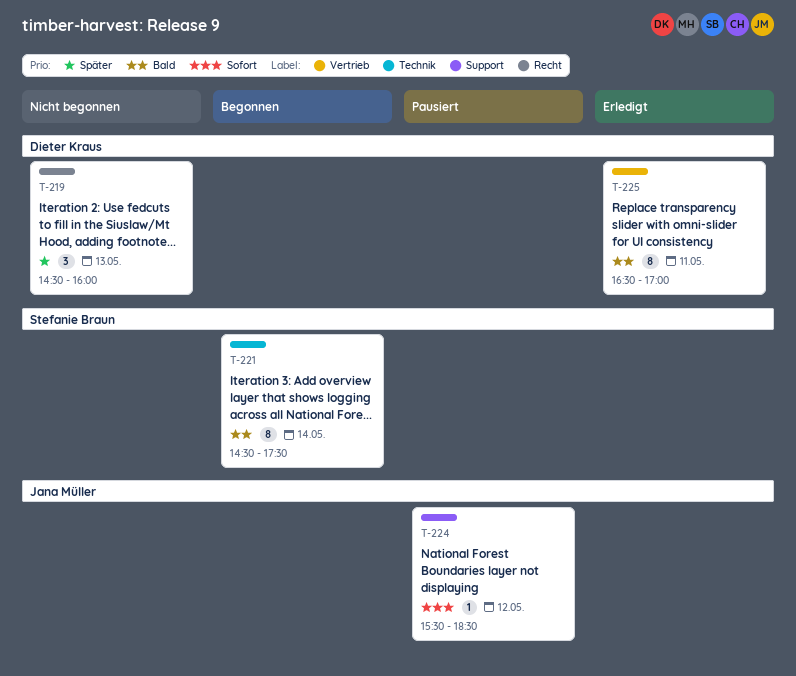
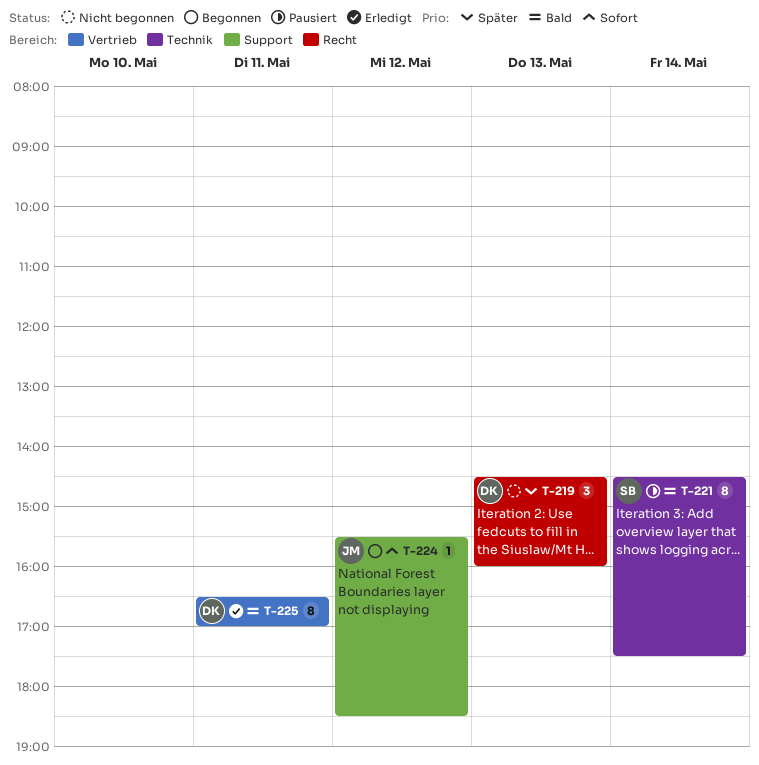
T-221, status: Begonnen -> Pausiert
T-224, status: Pausiert -> Begonnen

